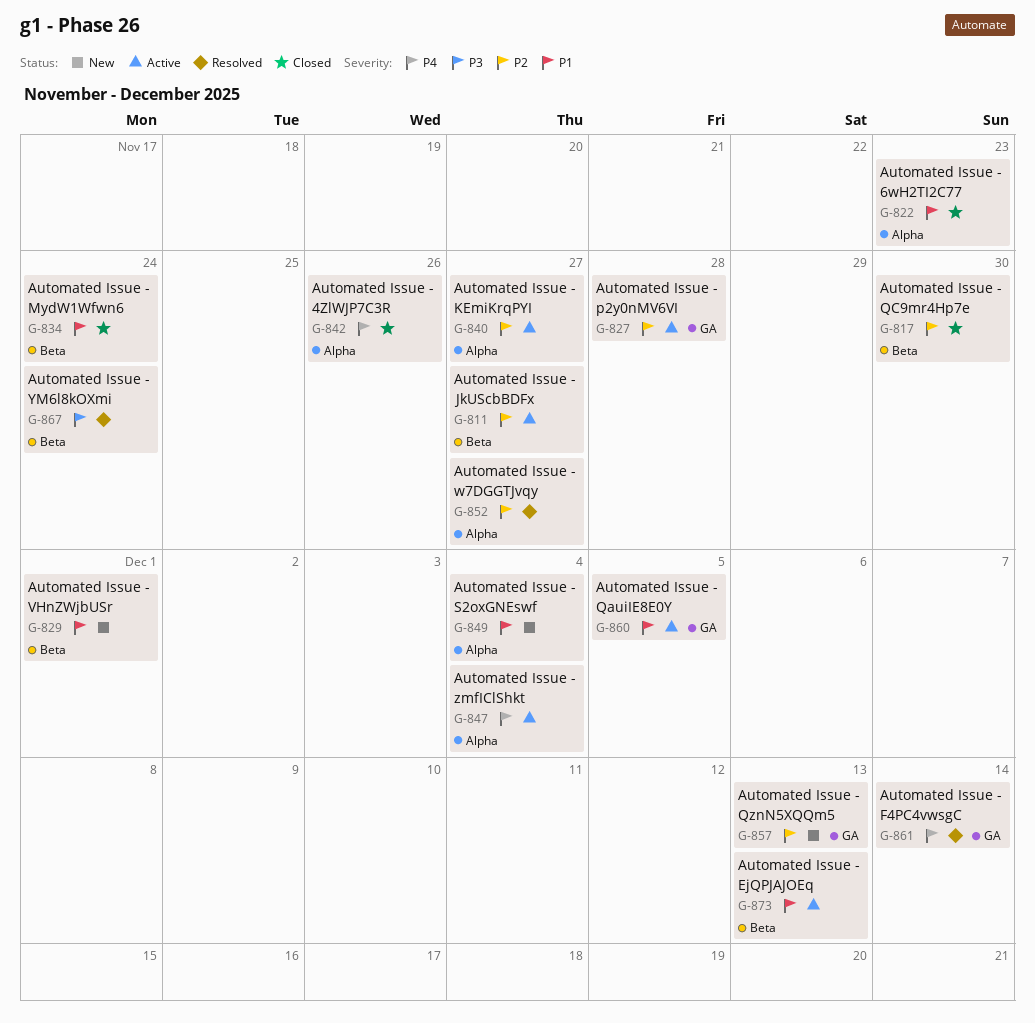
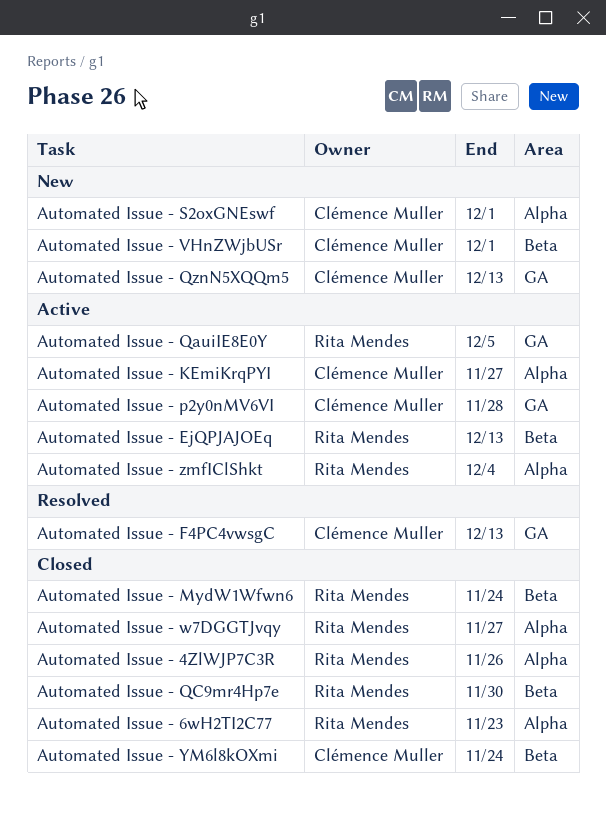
Automated Issue - F4PC4vwsgC, due: Dec 14 -> Dec 13
Automated Issue - JkUScbBDFx: present -> none
Automated Issue - S2oxGNEswf, due: Dec 4 -> Dec 1
Automated Issue - w7DGGTJvqy, status: Resolved -> Closed
Automated Issue - YM6l8kOXmi, status: Resolved -> Closed

